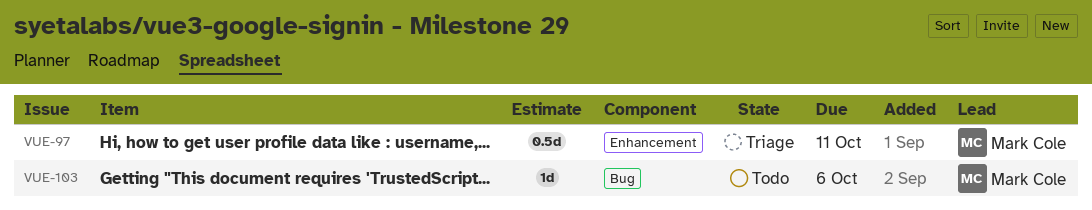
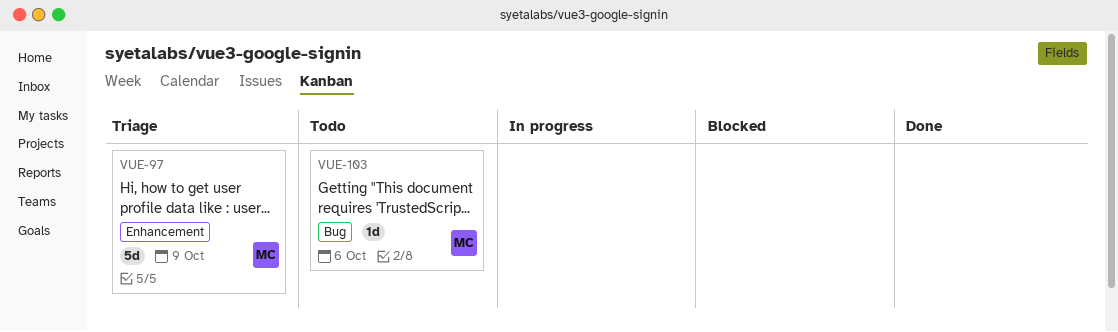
VUE-97, estimate: 0.5d -> 5d
VUE-97, due: Oct 11 -> Oct 9

